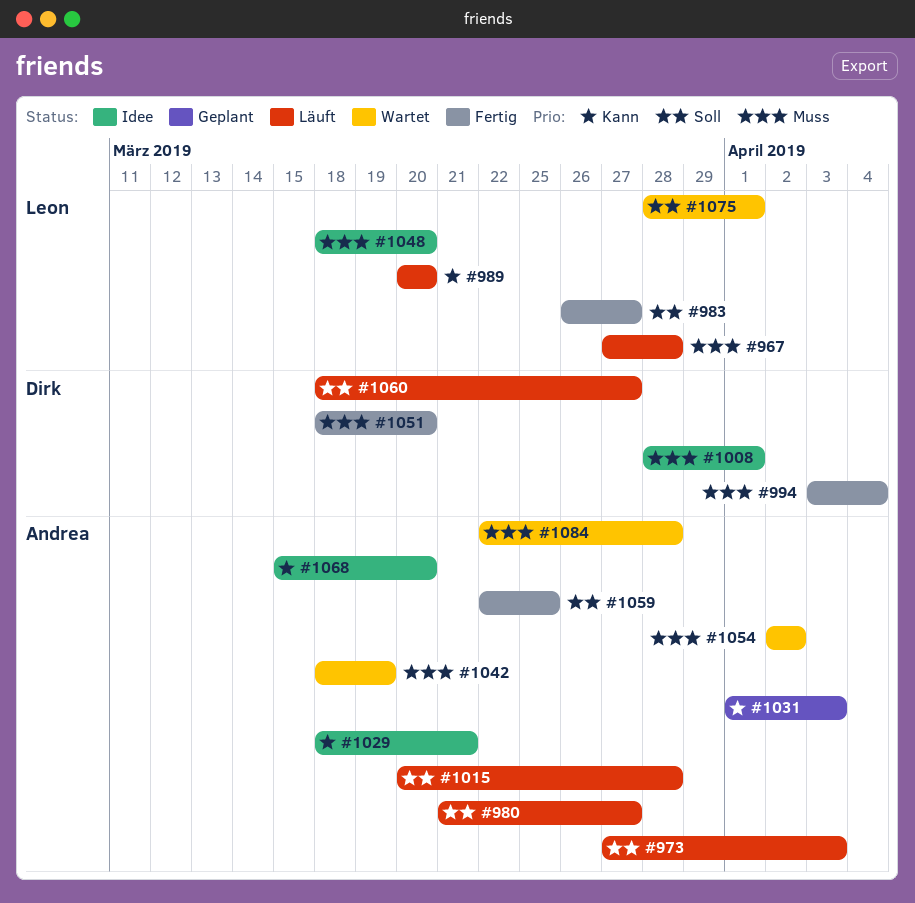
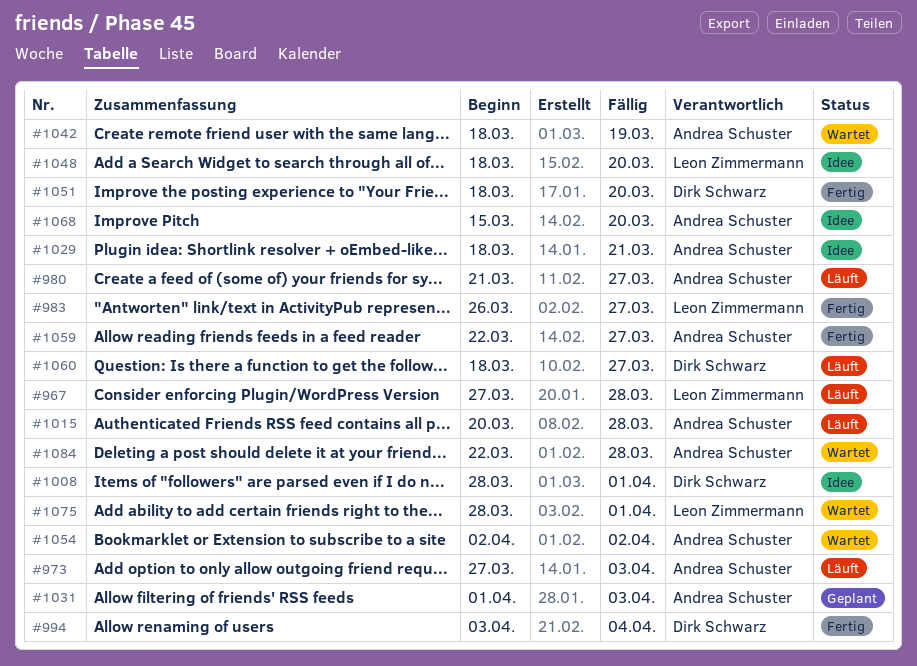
#989: present -> none
#1059, due: Mar 25 -> Mar 27

